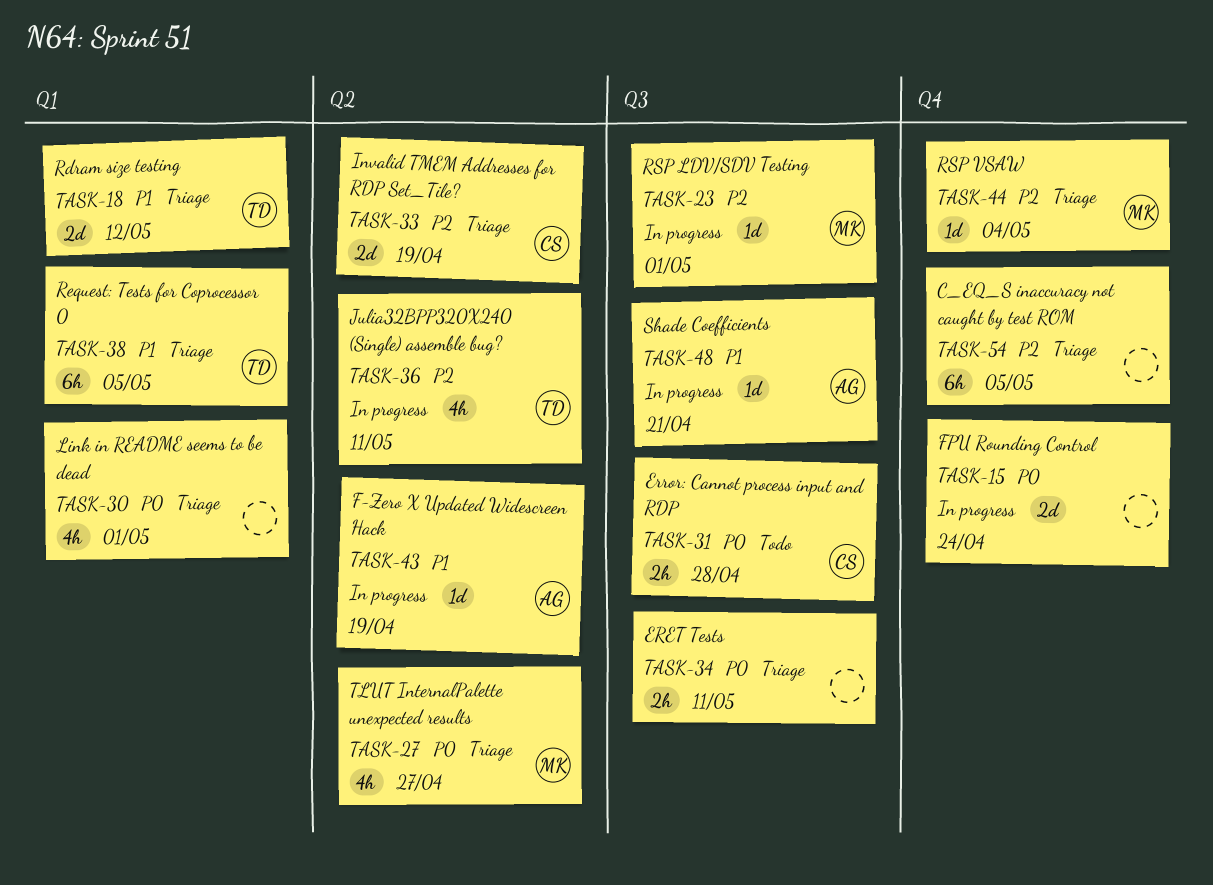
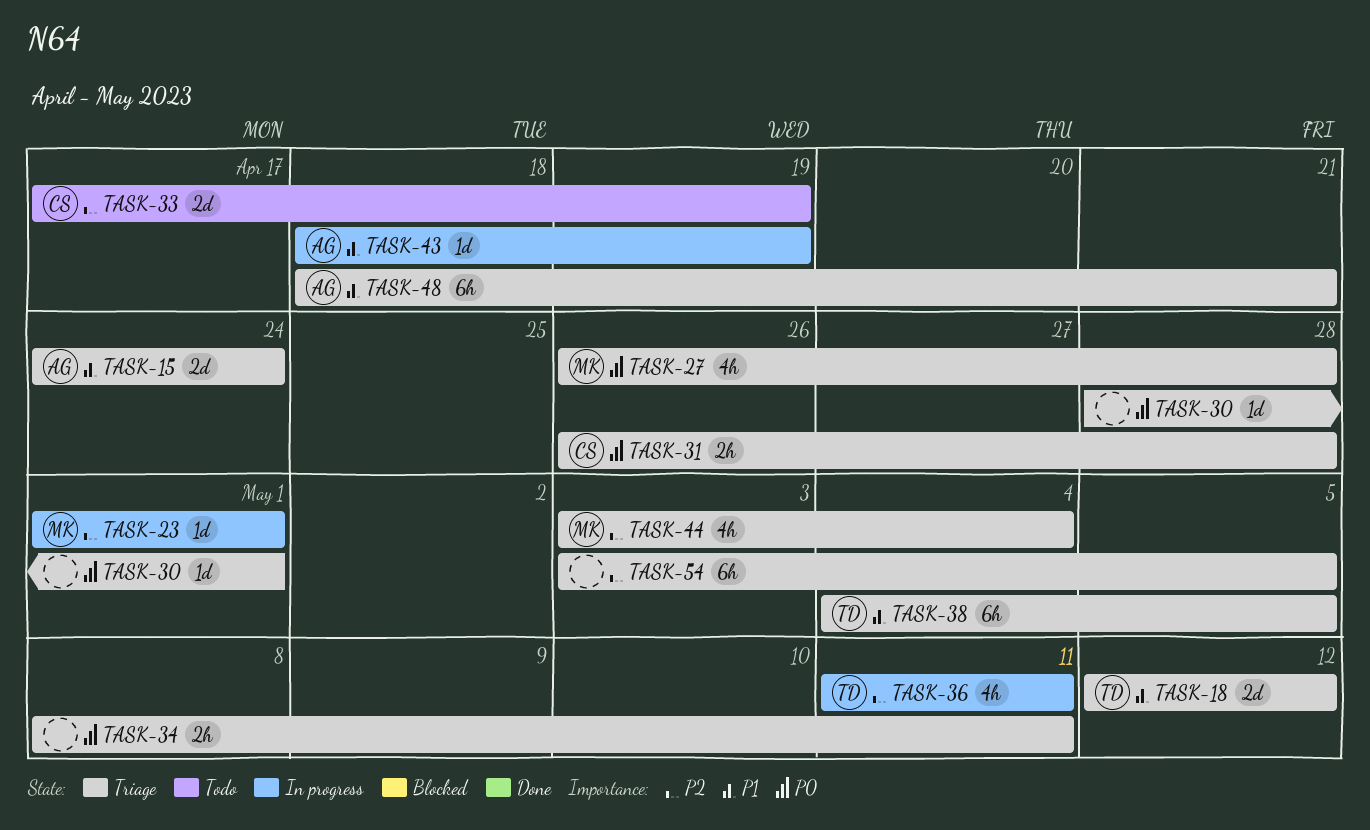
TASK-15, status: In progress -> Triage
TASK-15, owner: none -> AG
TASK-15, priority: P0 -> P1
TASK-27, due: Apr 27 -> Apr 28
TASK-30, estimate: 4h -> 1d
TASK-31, status: Todo -> Triage
TASK-33, status: Triage -> Todo
TASK-44, estimate: 1d -> 4h
TASK-48, status: In progress -> Triage
TASK-48, estimate: 1d -> 6h

